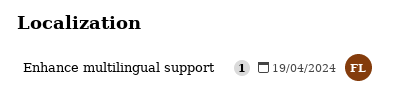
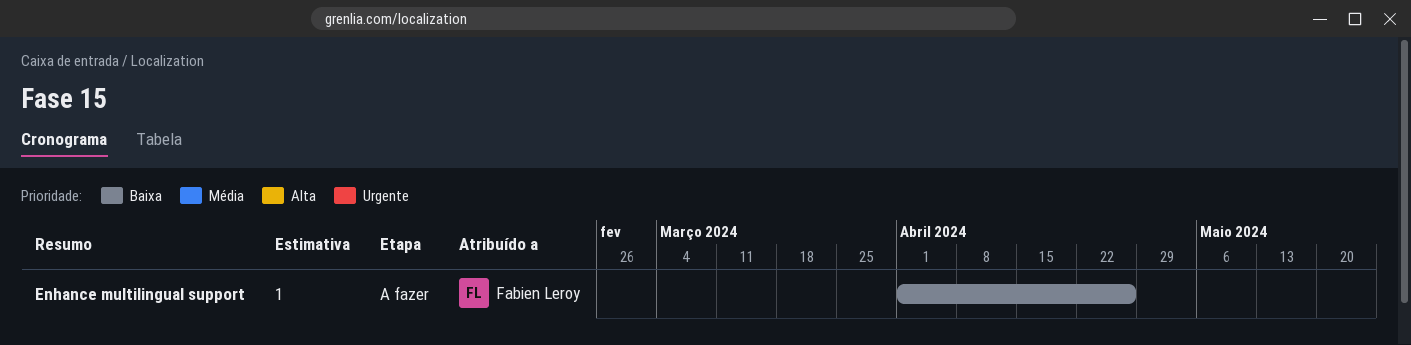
Enhance multilingual support, due: Apr 19 -> Apr 26

